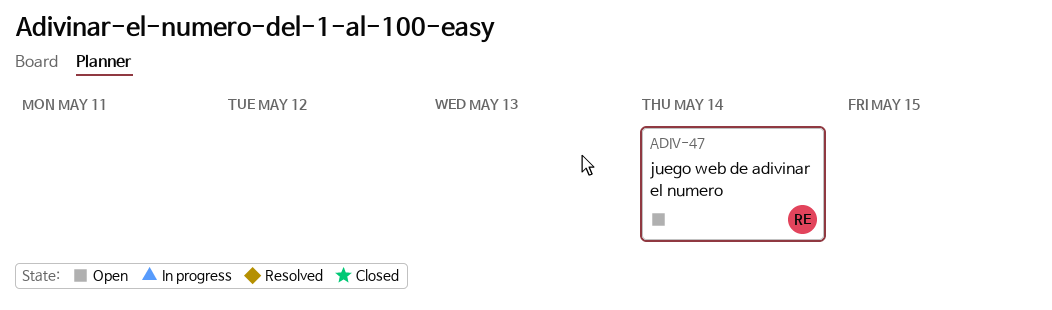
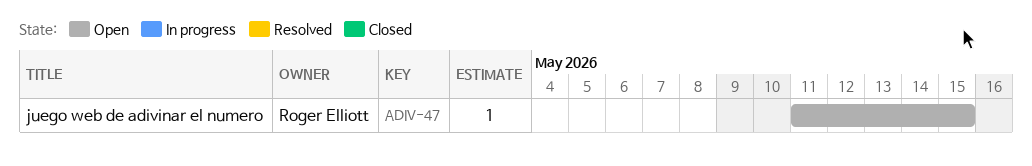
ADIV-47, due: May 14 -> May 15

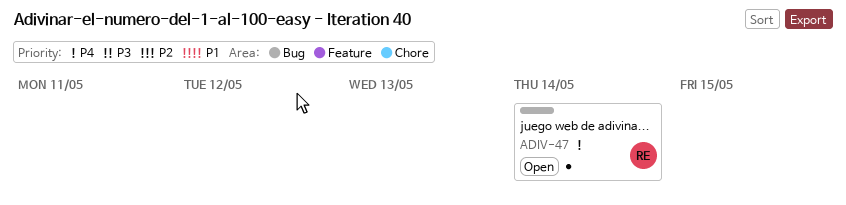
ADIV-47, due: May 15 -> May 14

